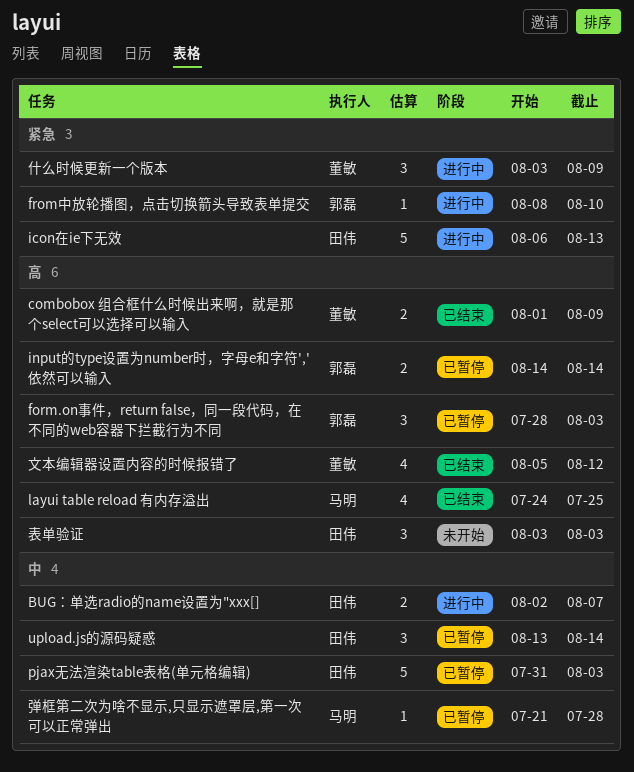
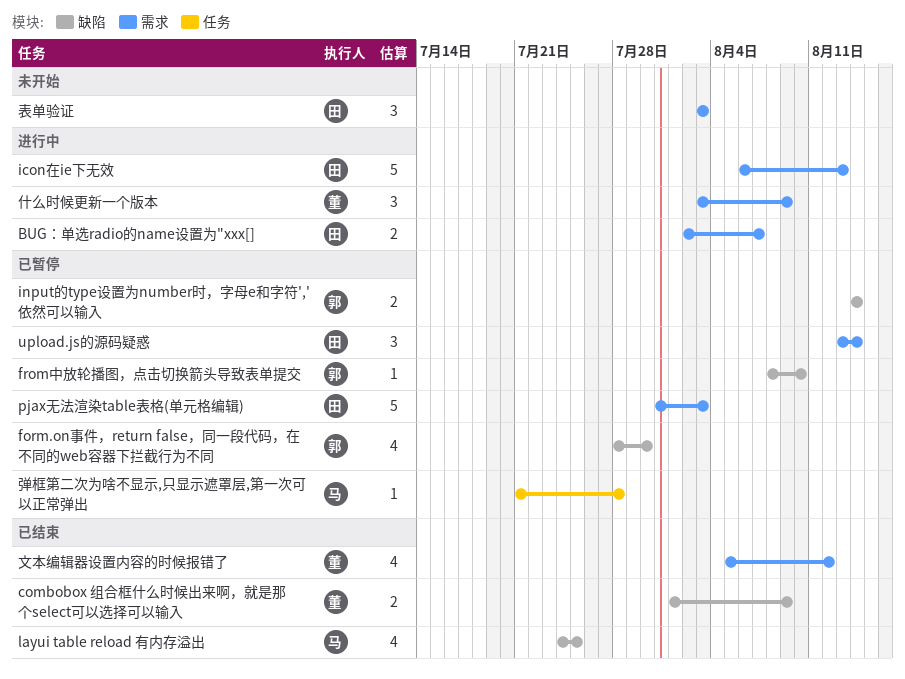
form.on事件，return false，同一段代码，在不同的web容器下拦截行为不同, estimate: 3 -> 4
form.on事件，return false，同一段代码，在不同的web容器下拦截行为不同, due: Aug 3 -> Jul 30
from中放轮播图，点击切换箭头导致表单提交, status: 进行中 -> 已暂停

